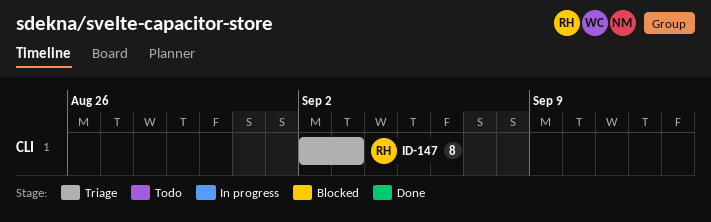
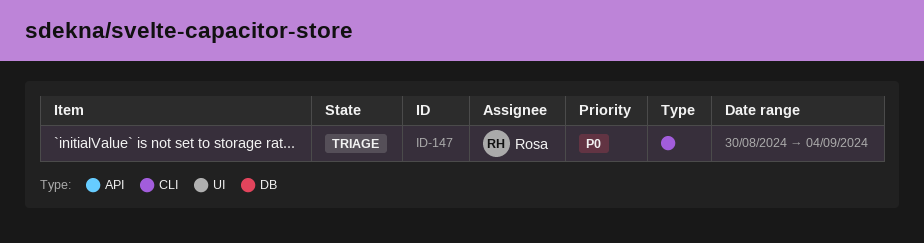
ID-147, start: Sep 2 -> Aug 30
ID-147, due: Sep 3 -> Sep 4

